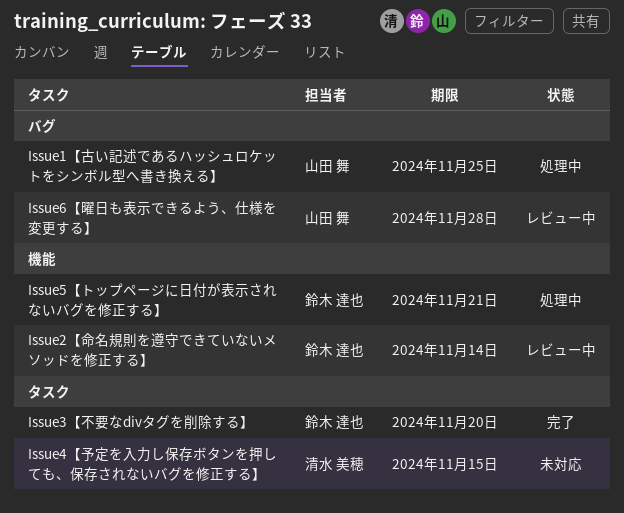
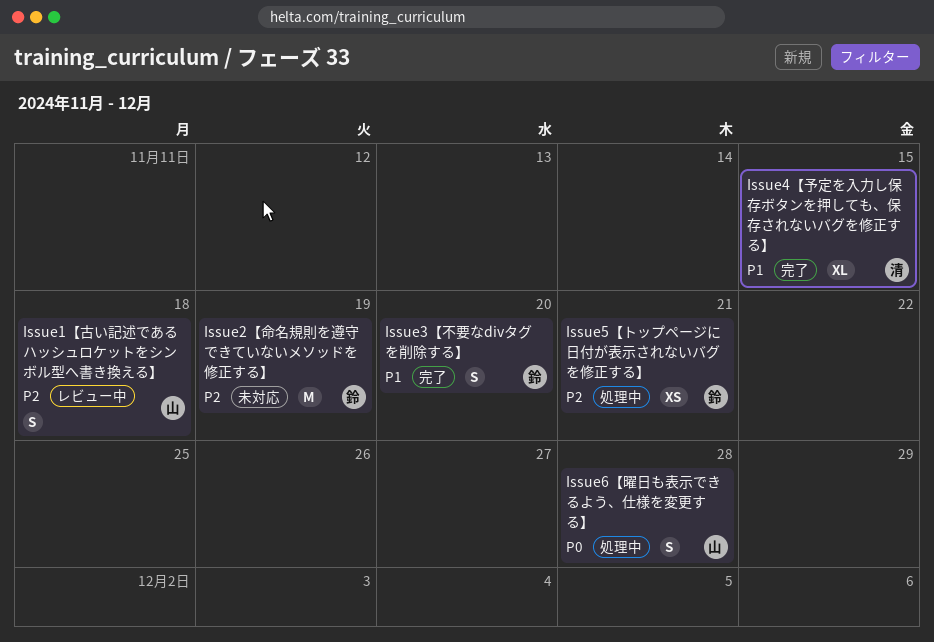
Issue1【古い記述であるハッシュロケットをシンボル型へ書き換える】, status: 処理中 -> レビュー中
Issue1【古い記述であるハッシュロケットをシンボル型へ書き換える】, due: Nov 25 -> Nov 18
Issue2【命名規則を遵守できていないメソッドを修正する】, status: レビュー中 -> 未対応
Issue2【命名規則を遵守できていないメソッドを修正する】, due: Nov 14 -> Nov 19
Issue4【予定を入力し保存ボタンを押しても、保存されないバグを修正する】, status: 未対応 -> 完了
Issue6【曜日も表示できるよう、仕様を変更する】, status: レビュー中 -> 処理中

